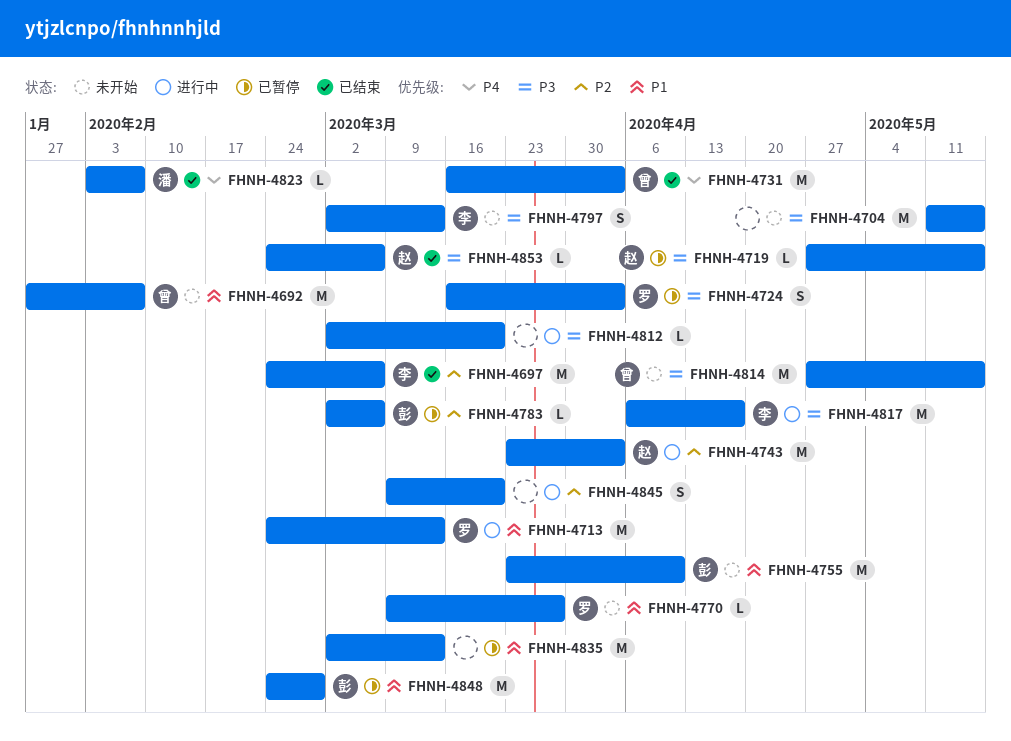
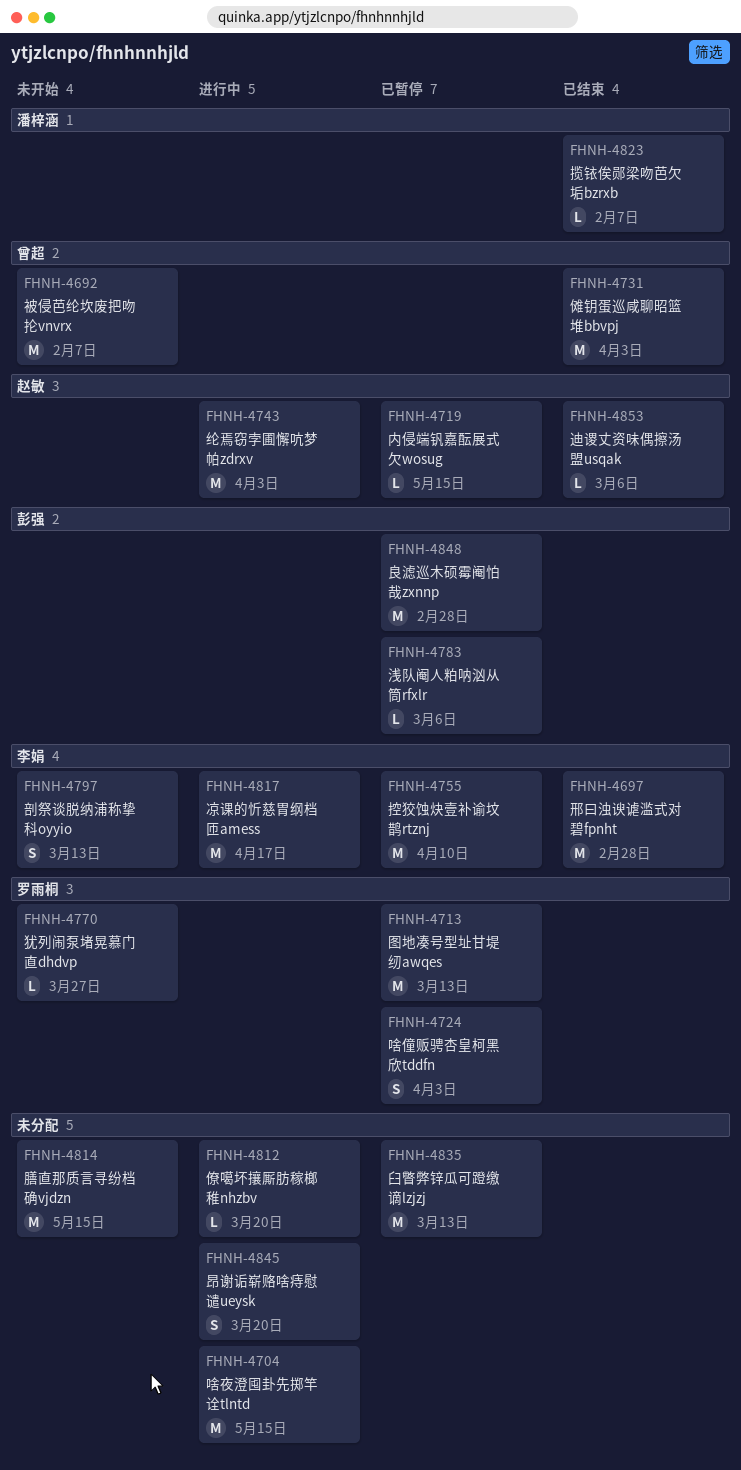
FHNH-4697, due: Mar 6 -> Feb 28
FHNH-4704, status: 未开始 -> 进行中
FHNH-4713, status: 进行中 -> 已暂停
FHNH-4755, status: 未开始 -> 已暂停
FHNH-4755, owner: 彭强 -> 李娟
FHNH-4814, owner: 曾超 -> none

